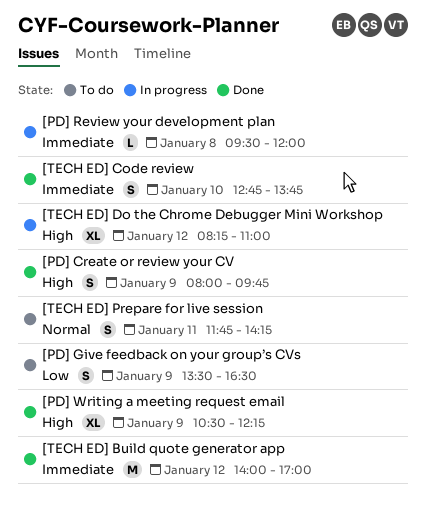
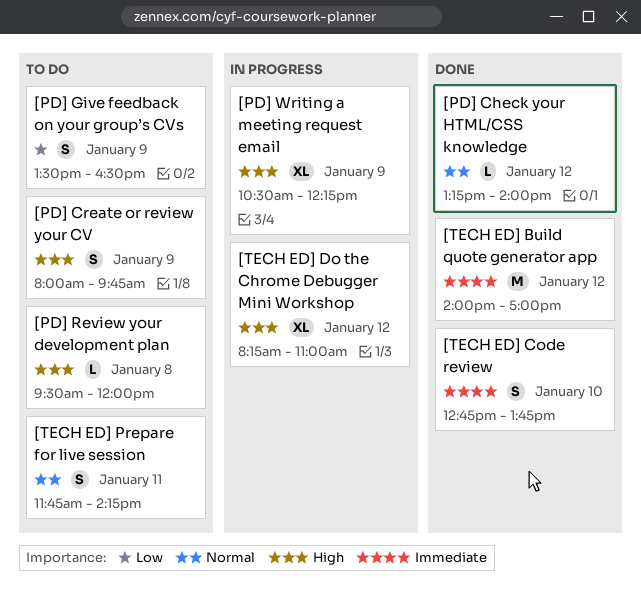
[PD] Check your HTML/CSS knowledge: none -> present
[PD] Create or review your CV, status: Done -> To do
[PD] Review your development plan, status: In progress -> To do
[PD] Review your development plan, priority: Immediate -> High
[PD] Writing a meeting request email, status: Done -> In progress

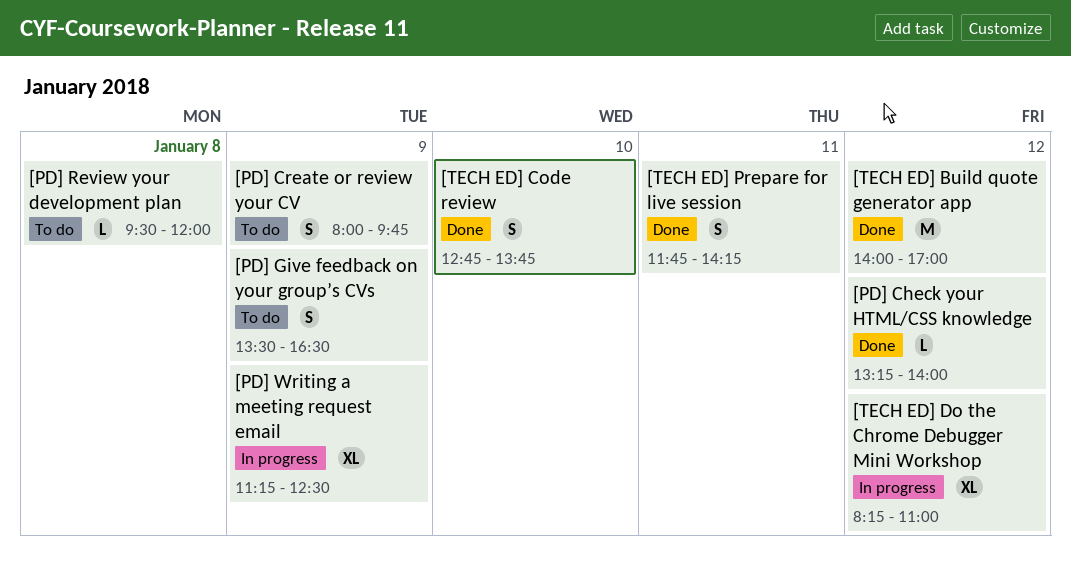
[PD] Writing a meeting request email, begins: 10:30 -> 11:15
[PD] Writing a meeting request email, ends: 12:15 -> 12:30
[TECH ED] Prepare for live session, status: To do -> Done

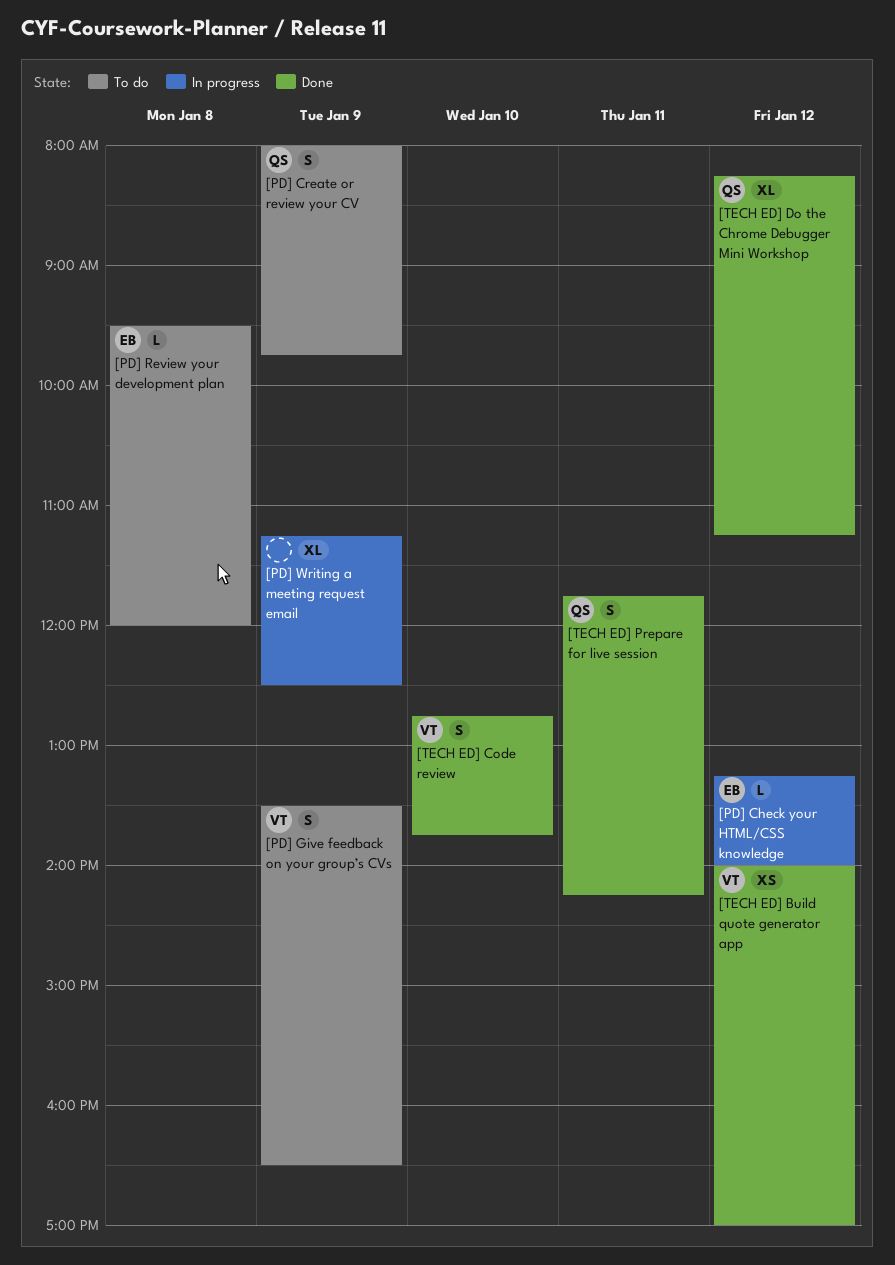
[PD] Check your HTML/CSS knowledge, status: Done -> In progress
[TECH ED] Build quote generator app, estimate: M -> XS
[TECH ED] Do the Chrome Debugger Mini Workshop, status: In progress -> Done
[TECH ED] Do the Chrome Debugger Mini Workshop, ends: 11:00 -> 11:15

